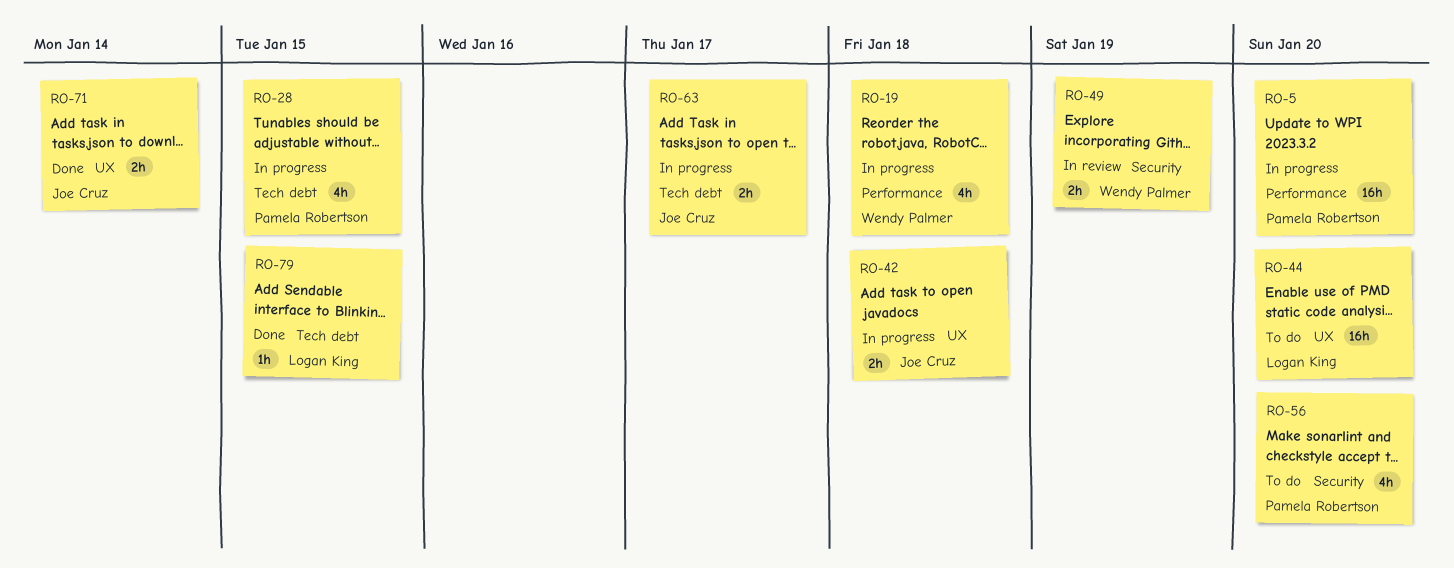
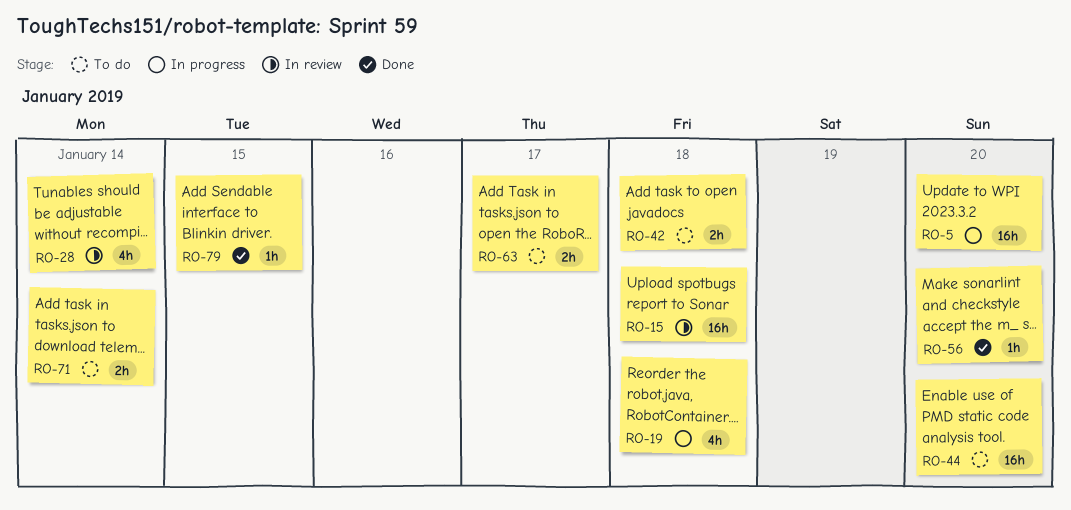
RO-15: none -> present
RO-28, status: In progress -> In review
RO-28, due: Jan 15 -> Jan 14
RO-42, status: In progress -> To do
RO-49: present -> none
RO-56, status: To do -> Done
RO-56, estimate: 4h -> 1h
RO-63, status: In progress -> To do
RO-71, status: Done -> To do

